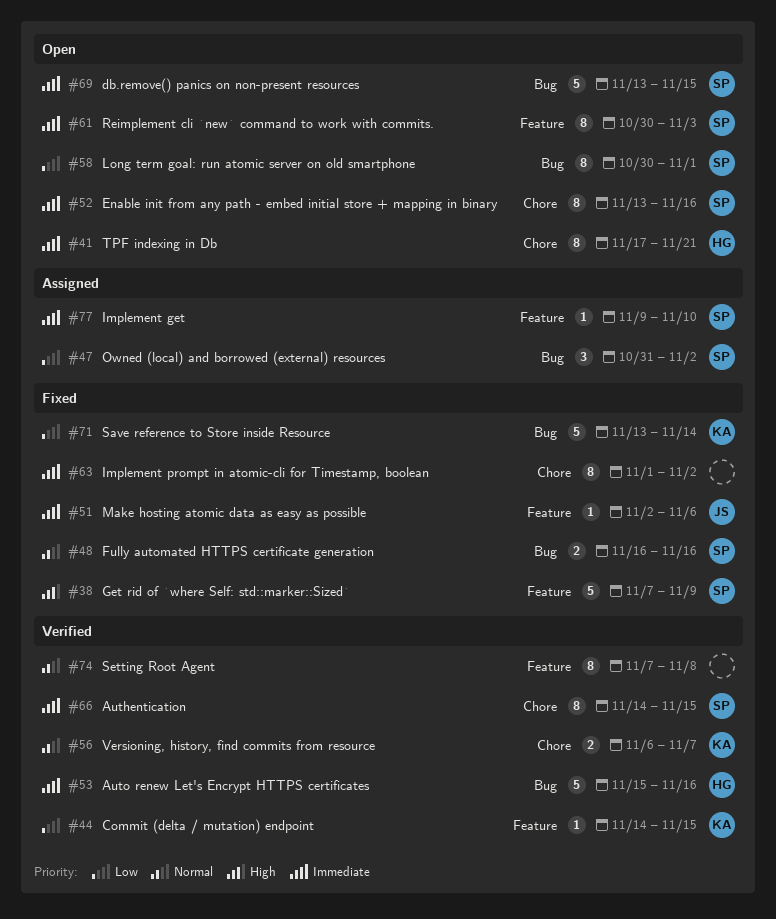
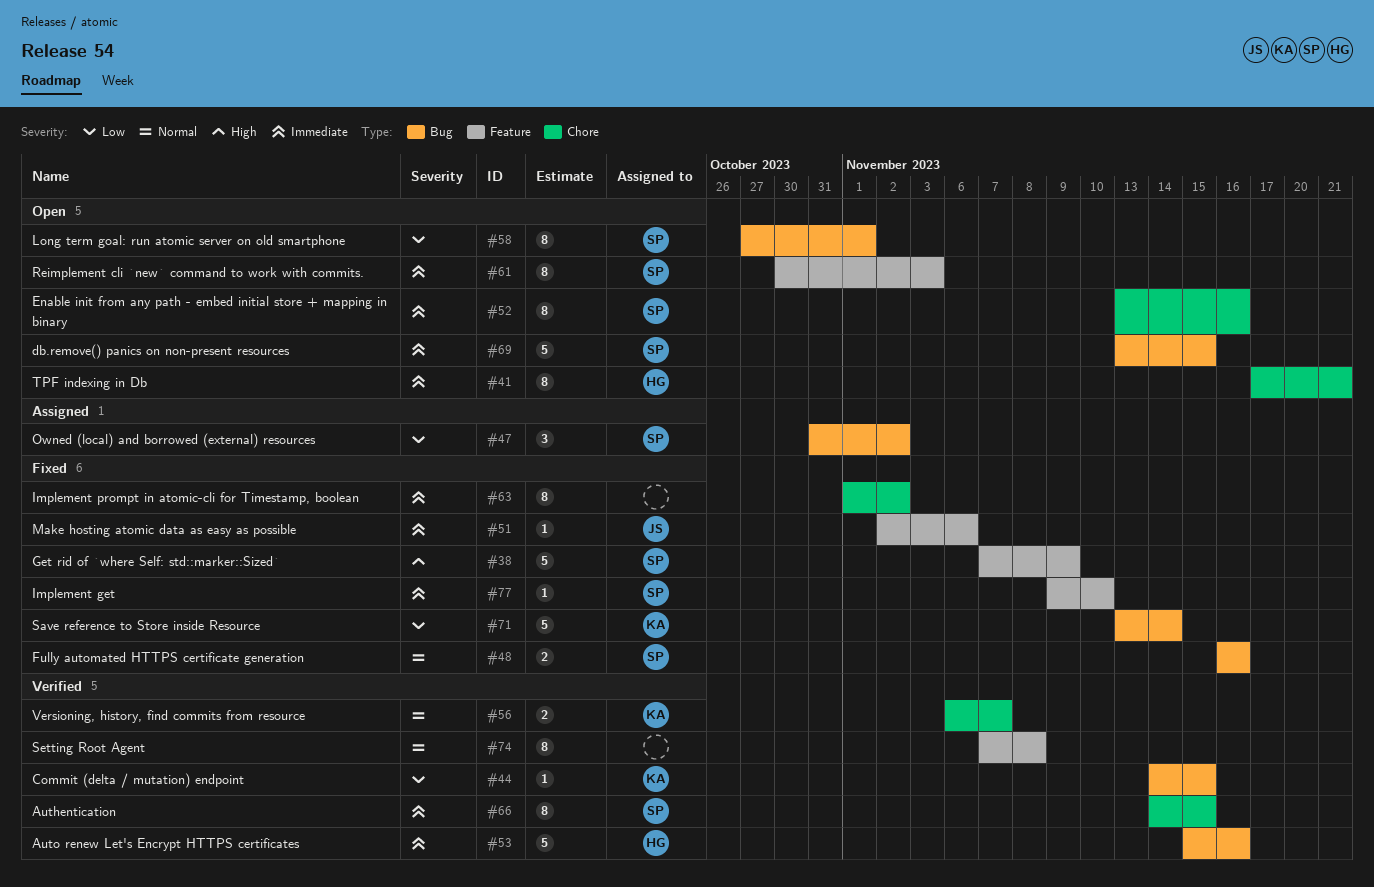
#44, label: Feature -> Bug
#58, start: Oct 30 -> Oct 27
#77, status: Assigned -> Fixed

